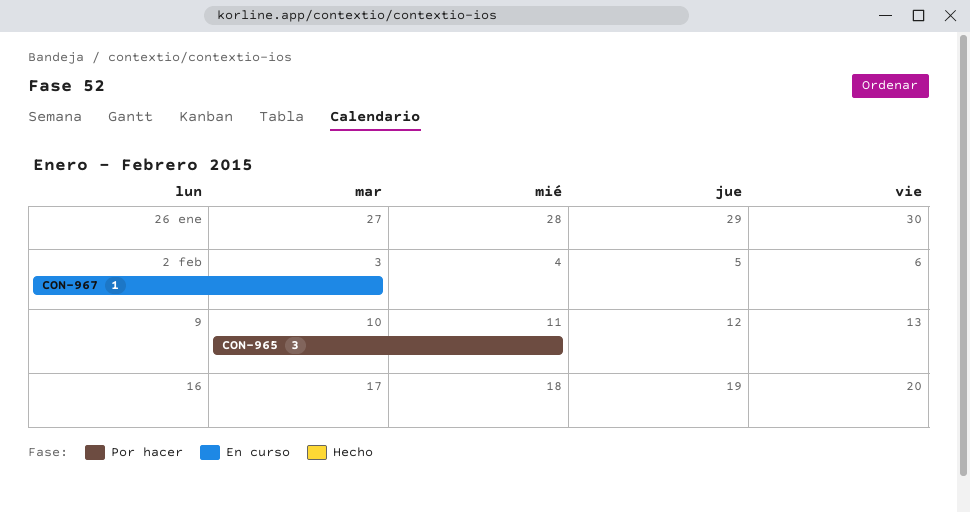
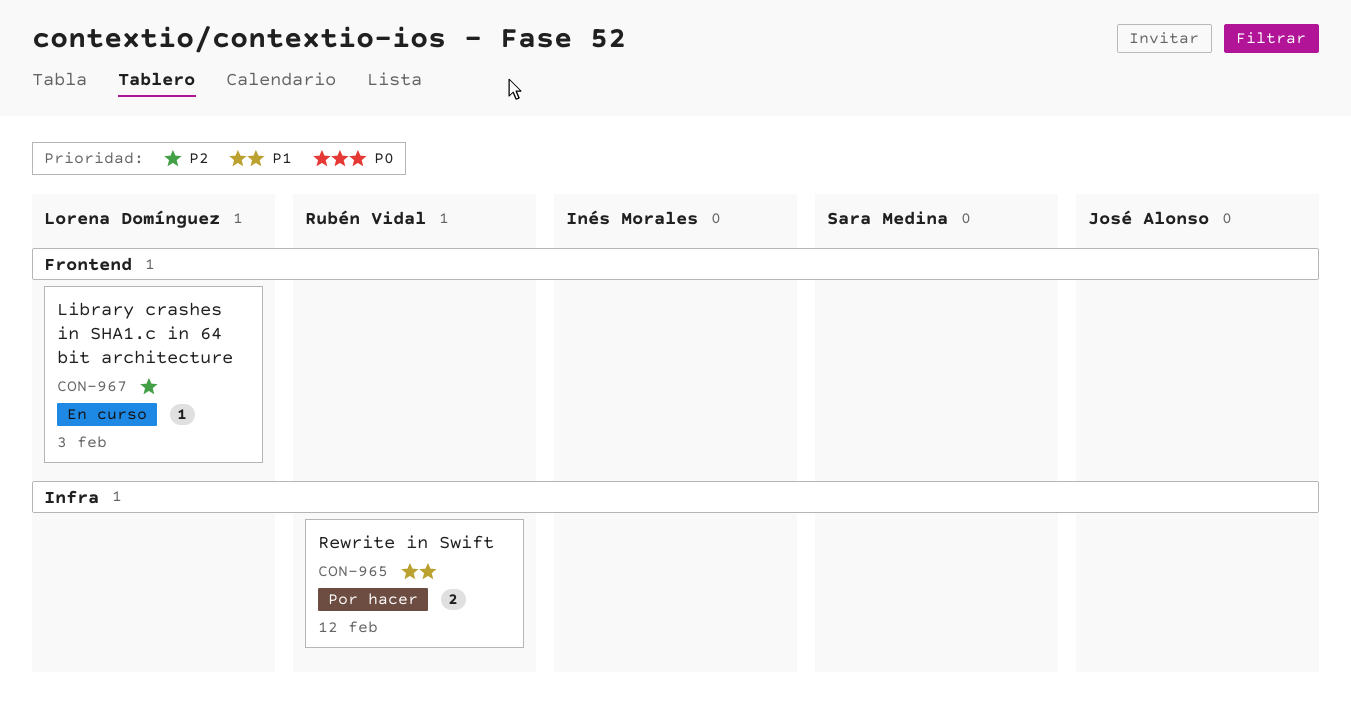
CON-965, estimate: 3 -> 2
CON-965, due: Feb 11 -> Feb 12

